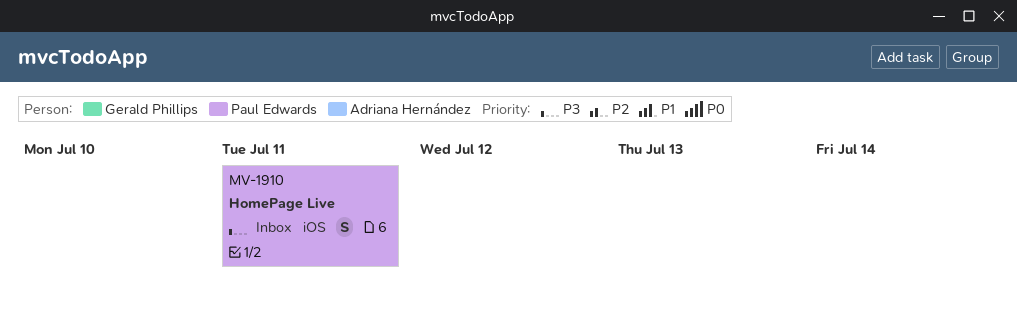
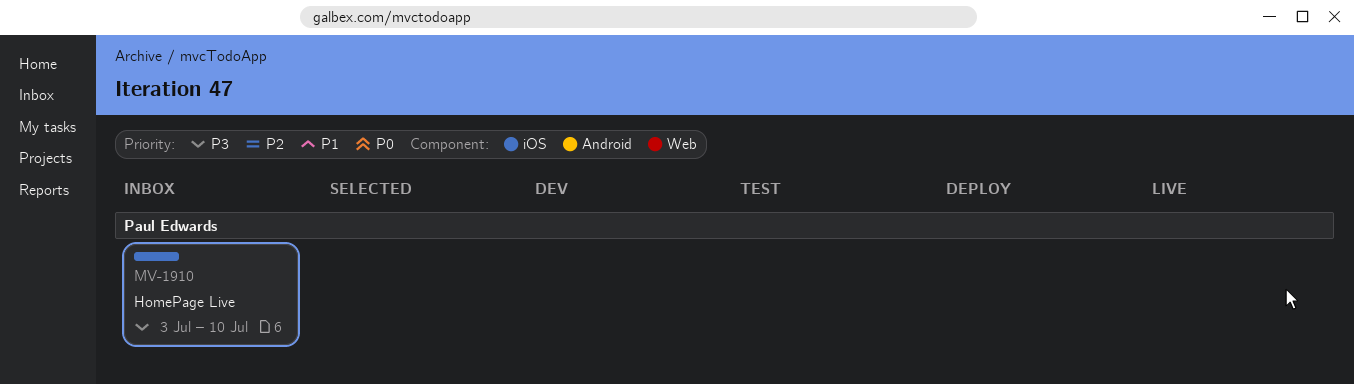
MV-1910, due: Jul 11 -> Jul 10

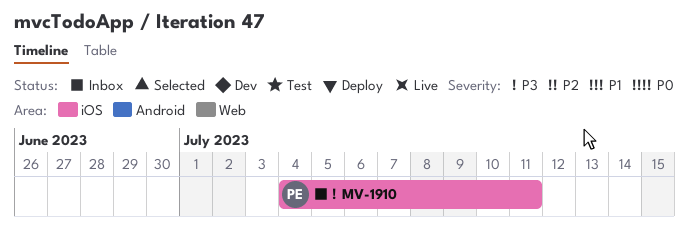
MV-1910, start: Jul 3 -> Jul 4
MV-1910, due: Jul 10 -> Jul 11

